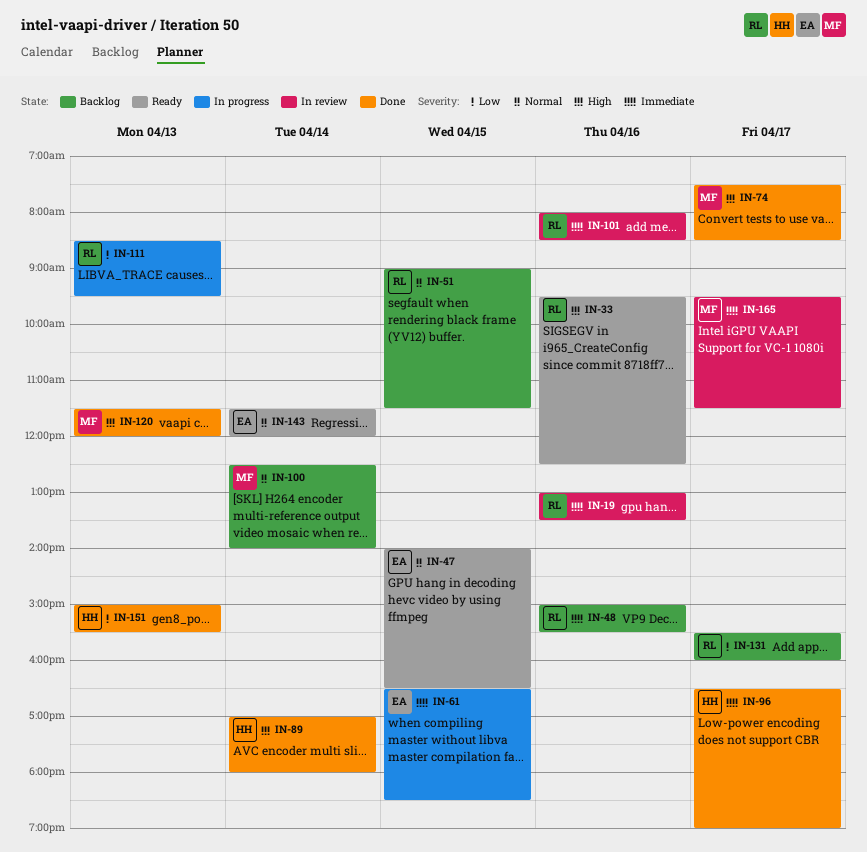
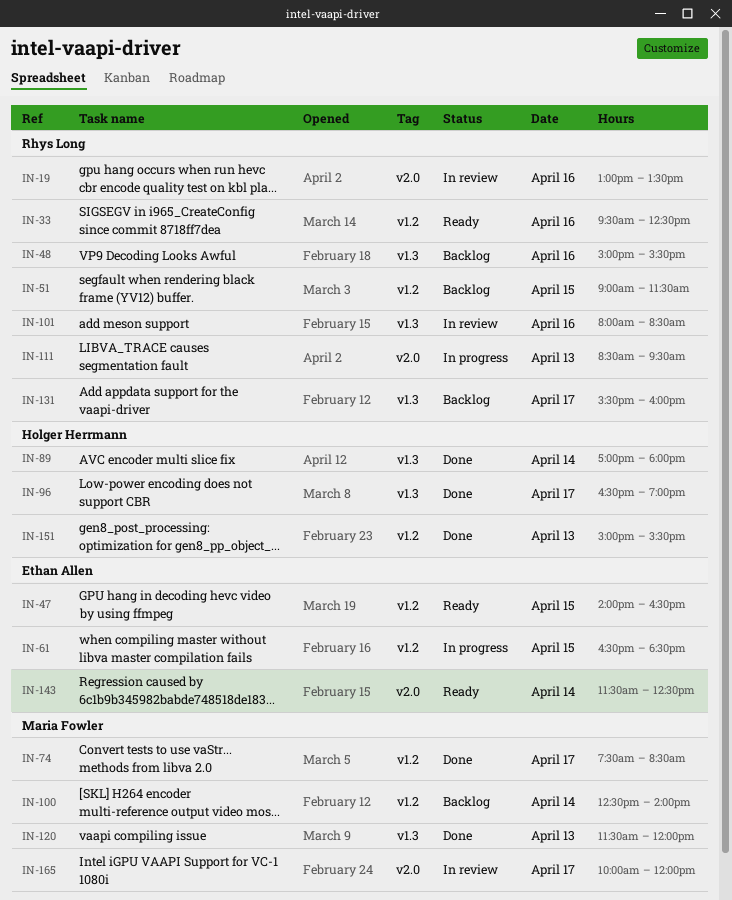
IN-143, ends: 12:00 -> 12:30
IN-165, begins: 09:30 -> 10:00
IN-165, ends: 11:30 -> 12:00

